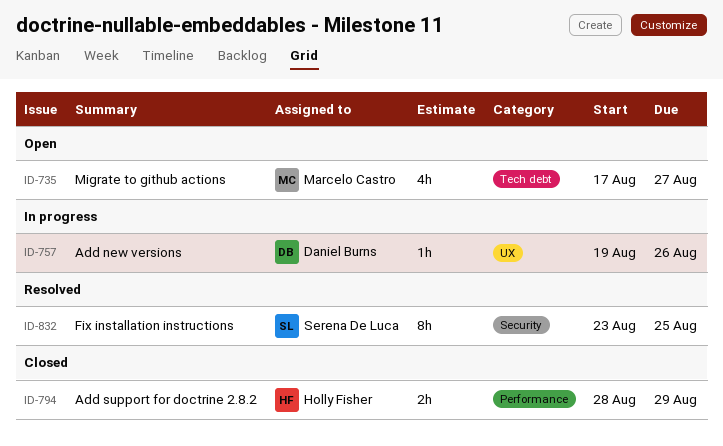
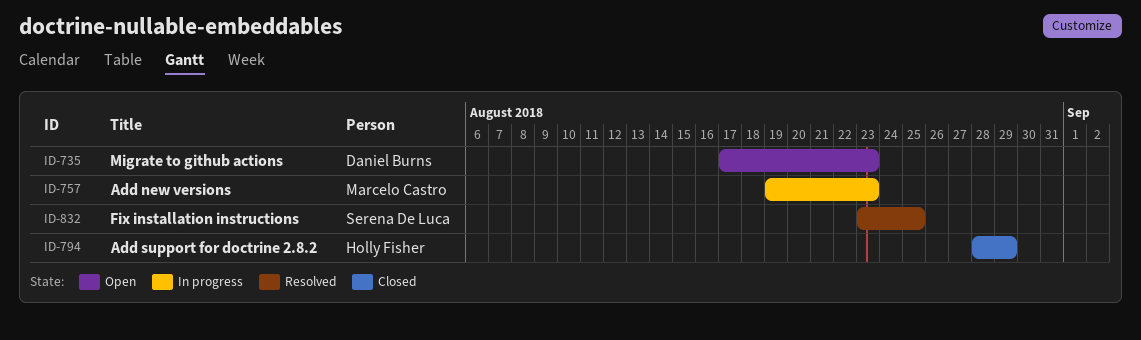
ID-735, owner: Marcelo Castro -> Daniel Burns
ID-735, due: Aug 27 -> Aug 23
ID-757, owner: Daniel Burns -> Marcelo Castro
ID-757, due: Aug 26 -> Aug 23

